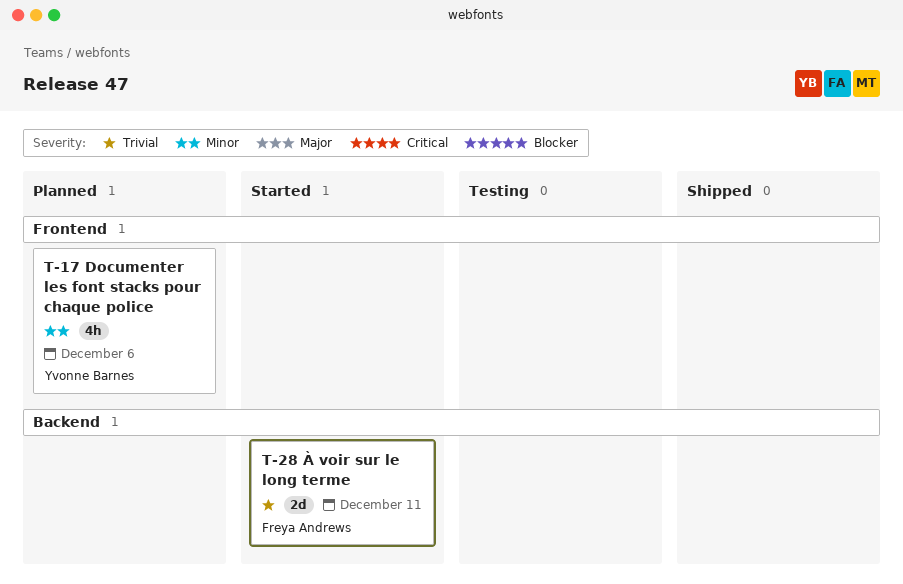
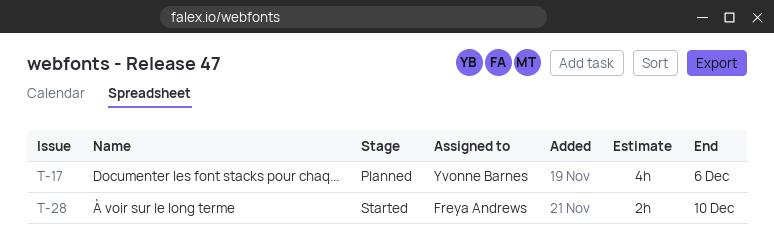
T-28, estimate: 2d -> 2h
T-28, due: Dec 11 -> Dec 10

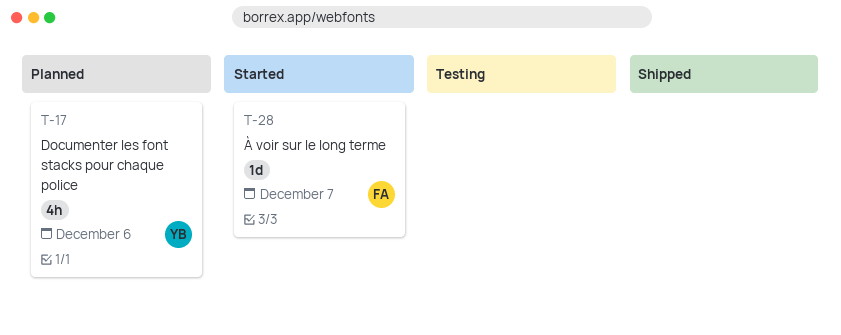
T-28, estimate: 2h -> 1d
T-28, due: Dec 10 -> Dec 7

